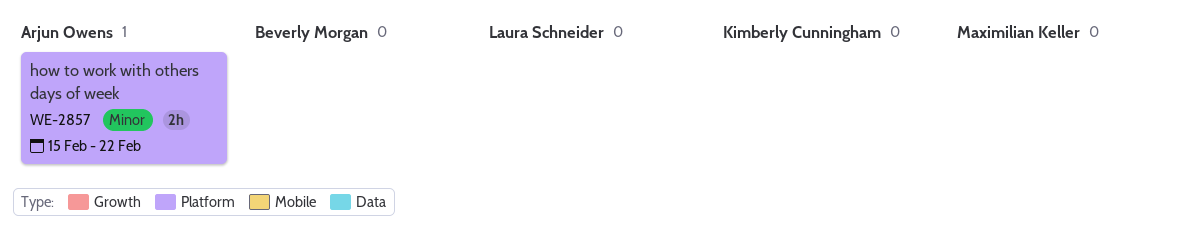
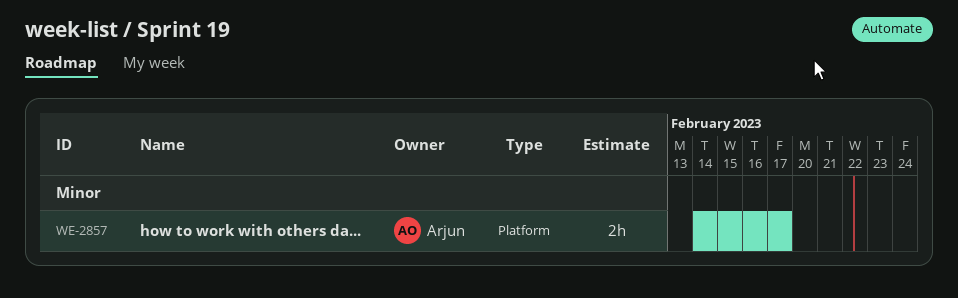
WE-2857, start: Feb 15 -> Feb 14
WE-2857, due: Feb 22 -> Feb 17

